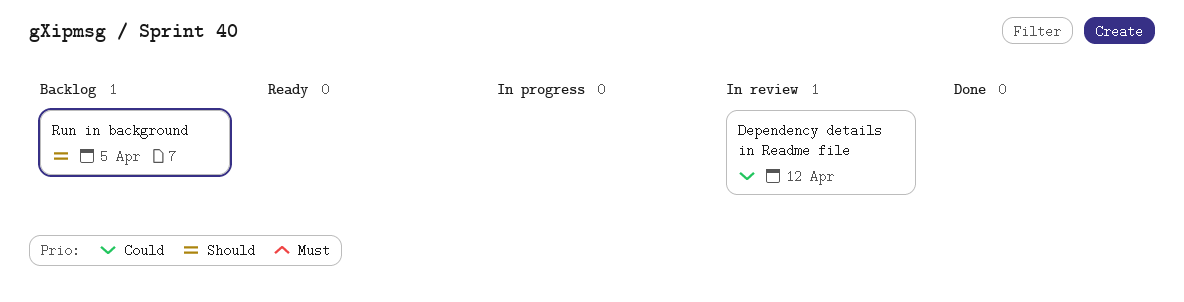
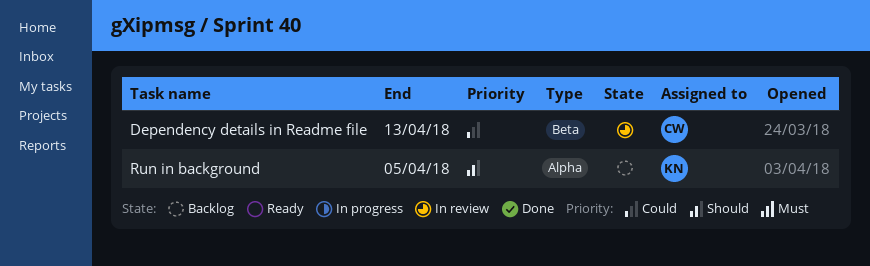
Dependency details in Readme file, due: Apr 12 -> Apr 13

